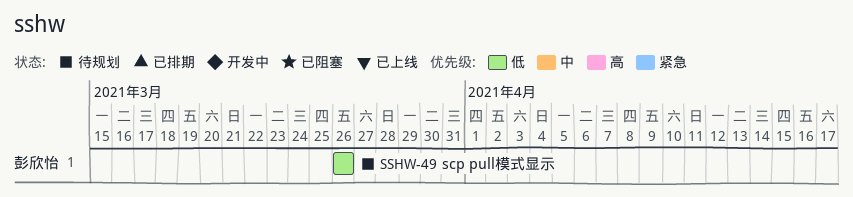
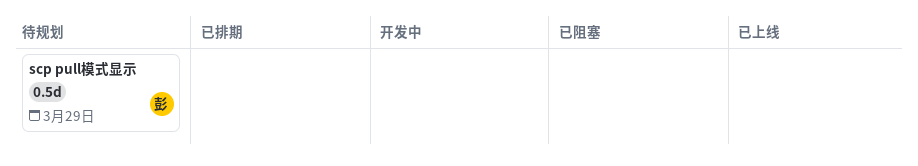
scp pull模式显示, due: Mar 26 -> Mar 29

